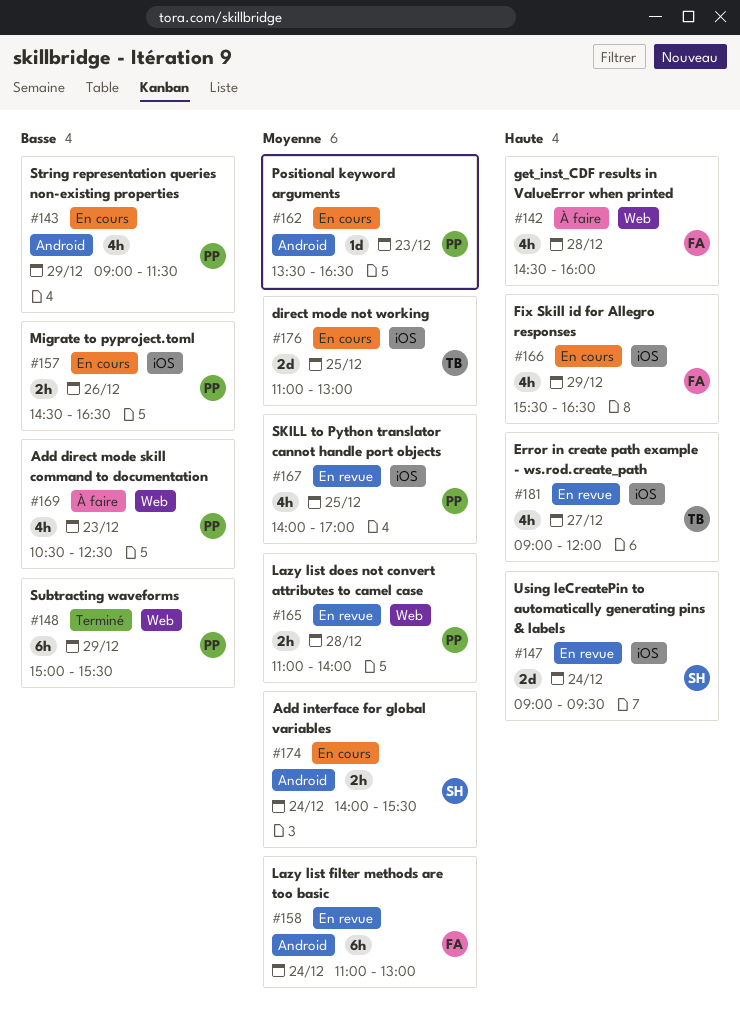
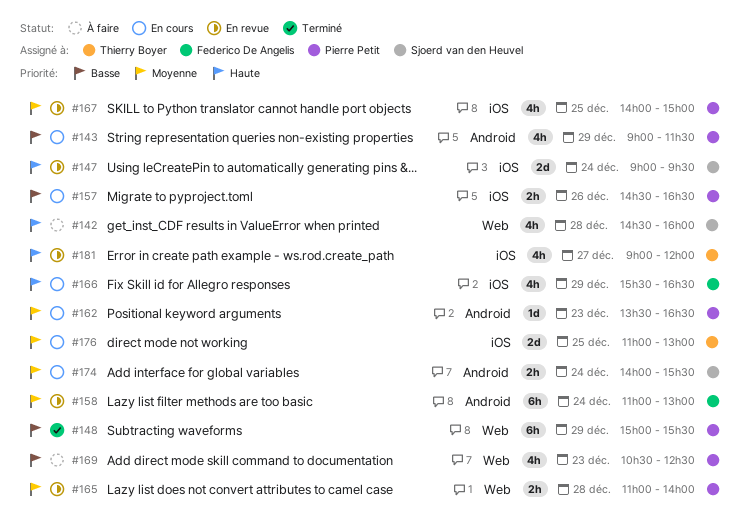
#142, owner: Federico De Angelis -> Sjoerd van den Heuvel
#167, ends: 17:00 -> 15:00

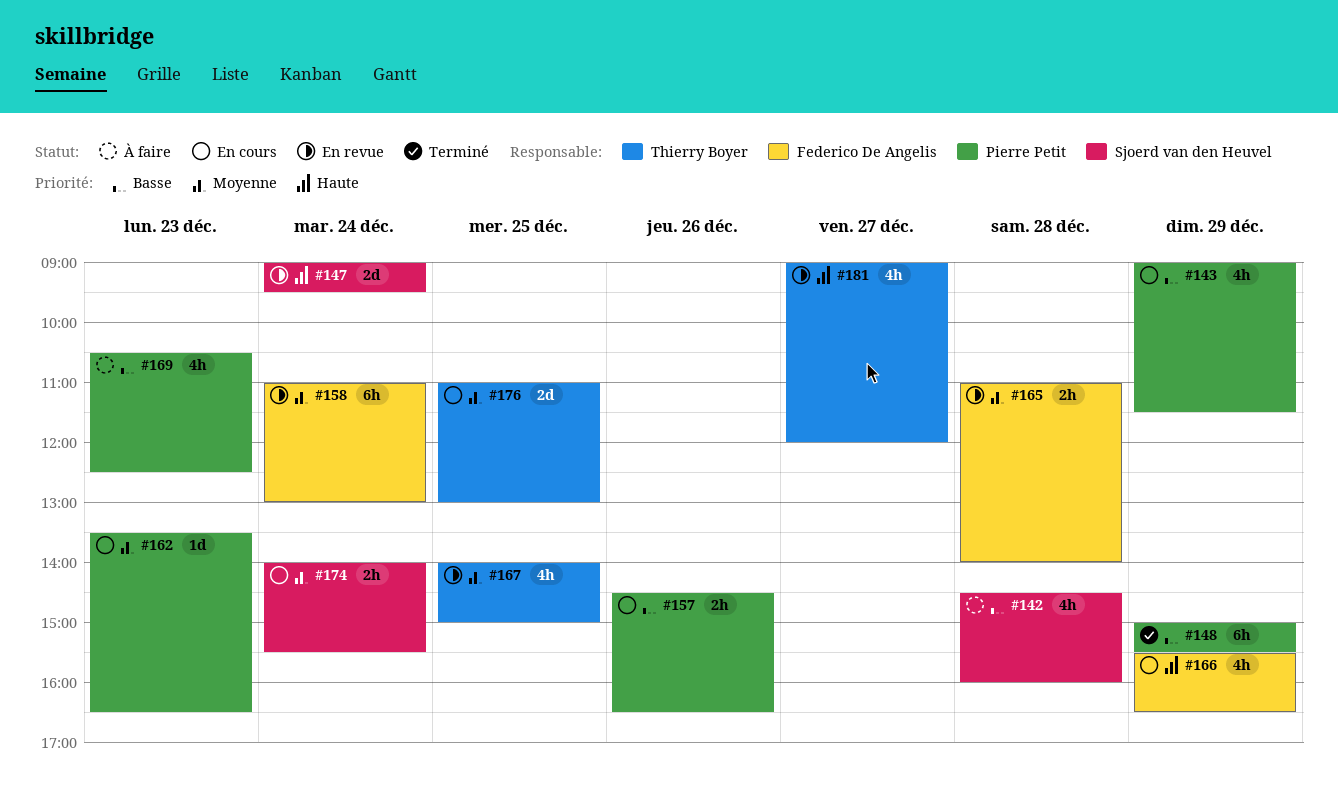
#142, priority: Haute -> Basse
#165, owner: Pierre Petit -> Federico De Angelis
#167, owner: Pierre Petit -> Thierry Boyer

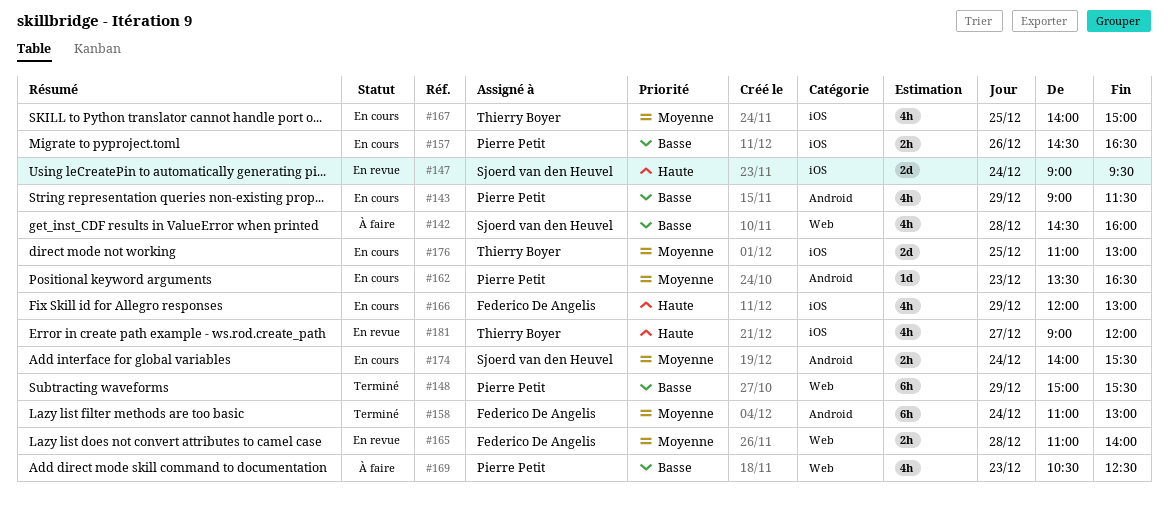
#158, status: En revue -> Terminé
#166, begins: 15:30 -> 12:00
#166, ends: 16:30 -> 13:00
#167, status: En revue -> En cours

